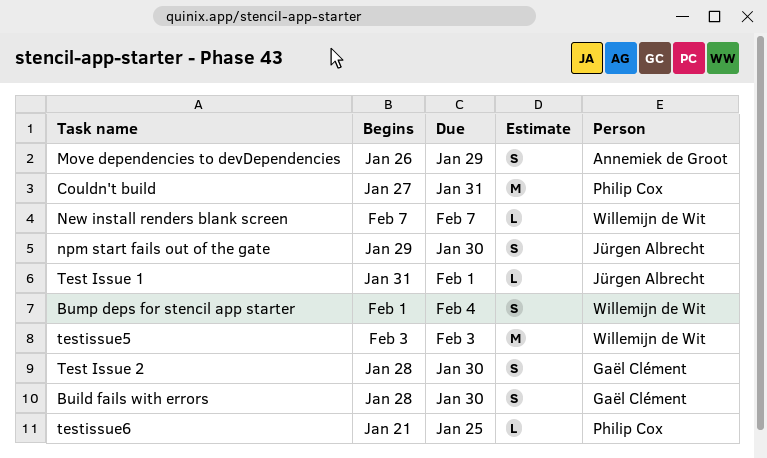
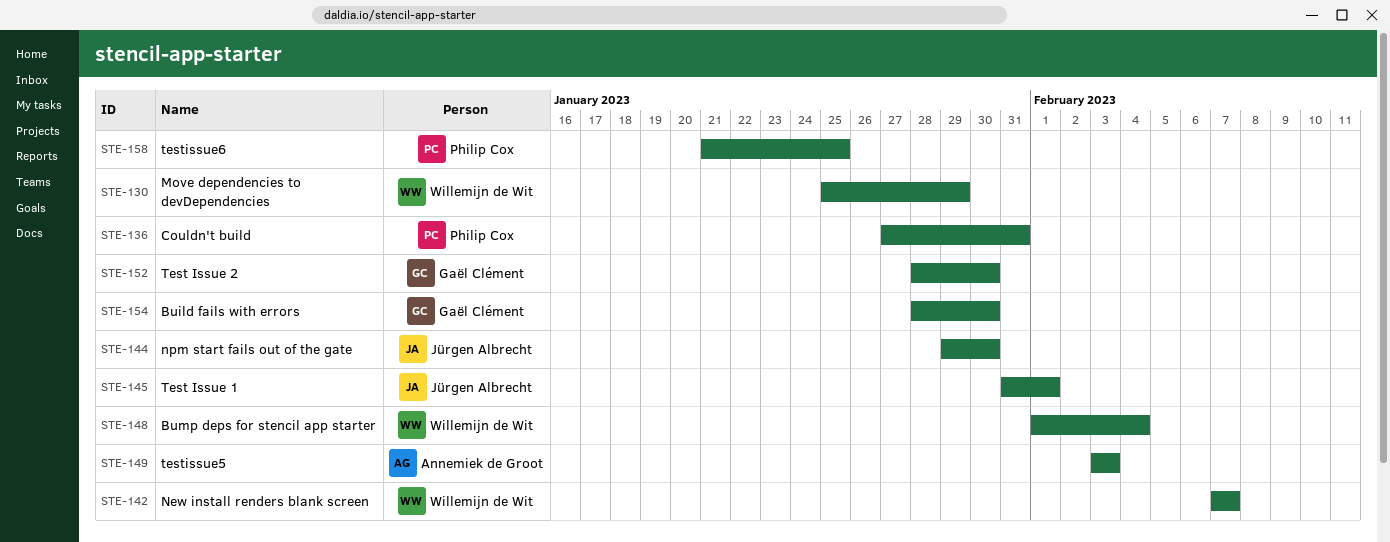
Move dependencies to devDependencies, owner: Annemiek de Groot -> Willemijn de Wit
Move dependencies to devDependencies, start: Jan 26 -> Jan 25
testissue5, owner: Willemijn de Wit -> Annemiek de Groot

